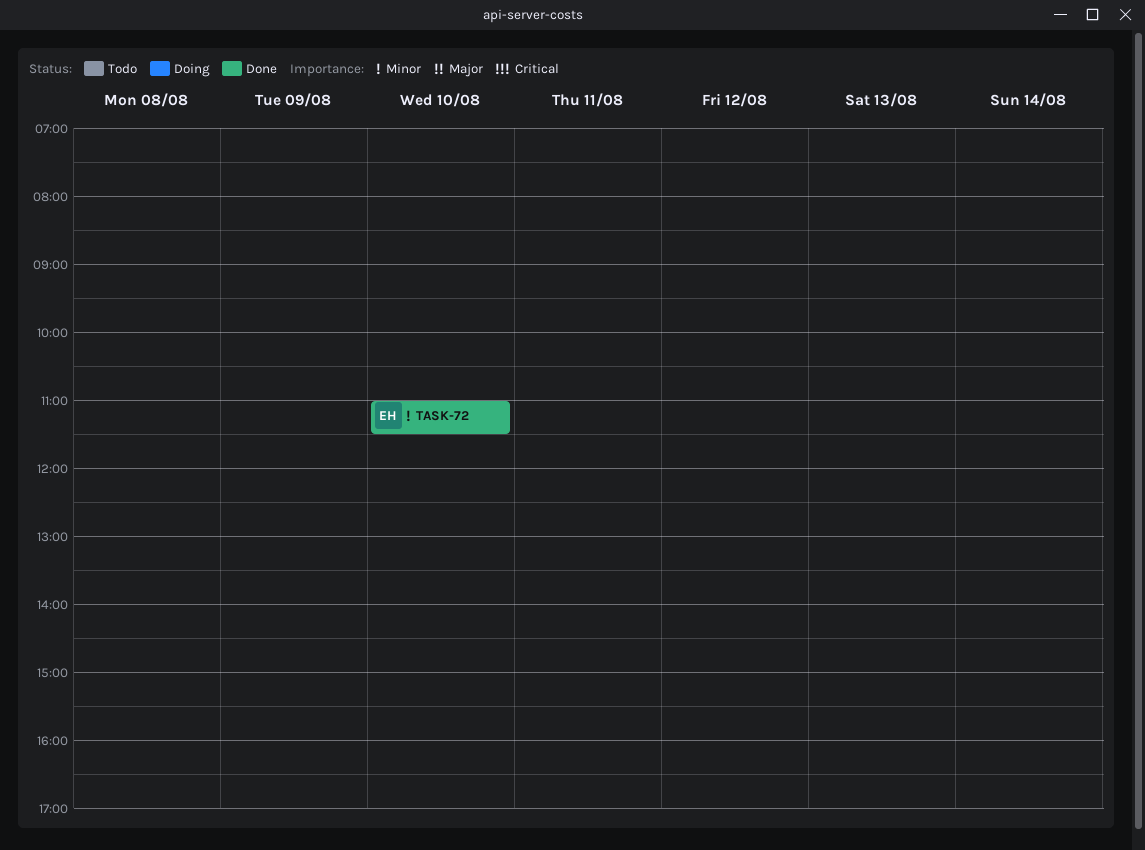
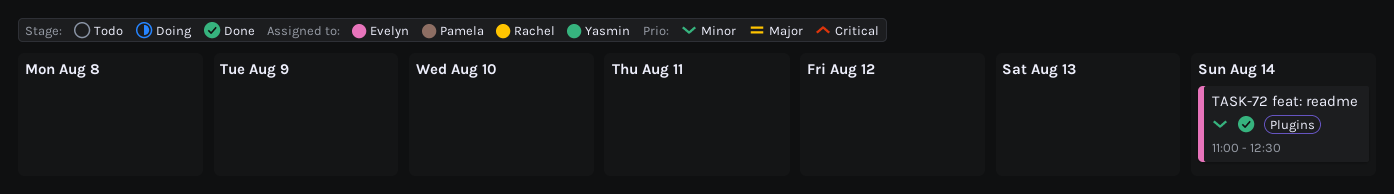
TASK-72, day: Aug 10 -> Aug 14
TASK-72, ends: 11:30 -> 12:30

